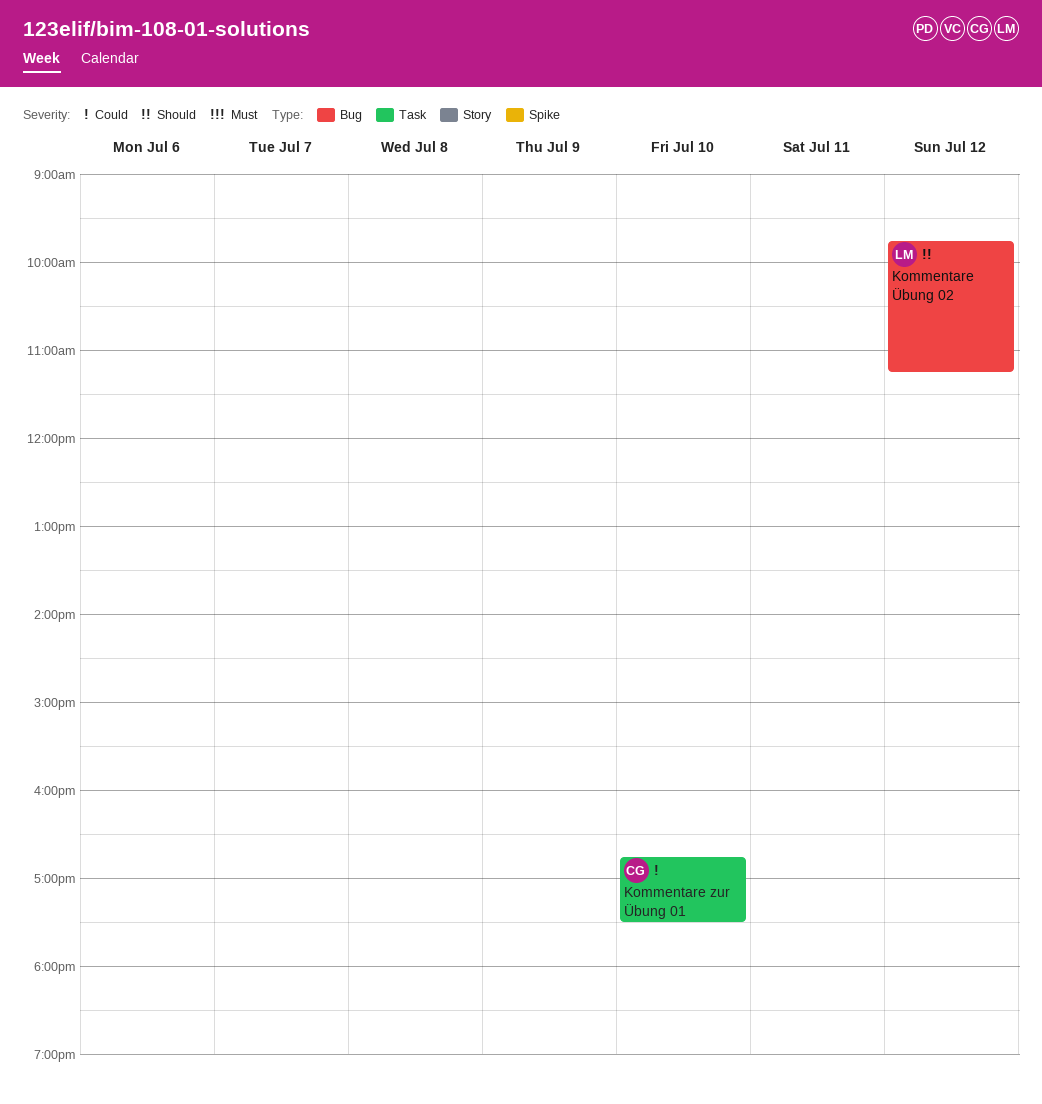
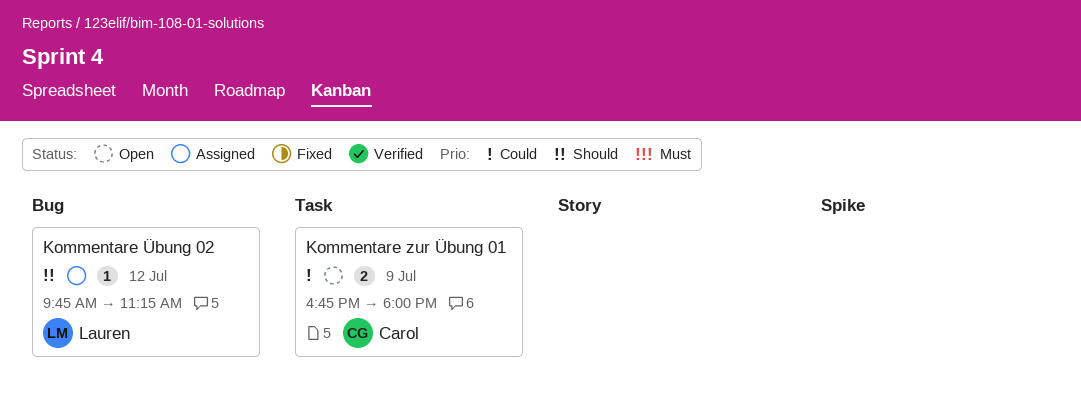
Kommentare zur Übung 01, day: Jul 10 -> Jul 9
Kommentare zur Übung 01, ends: 17:30 -> 18:00

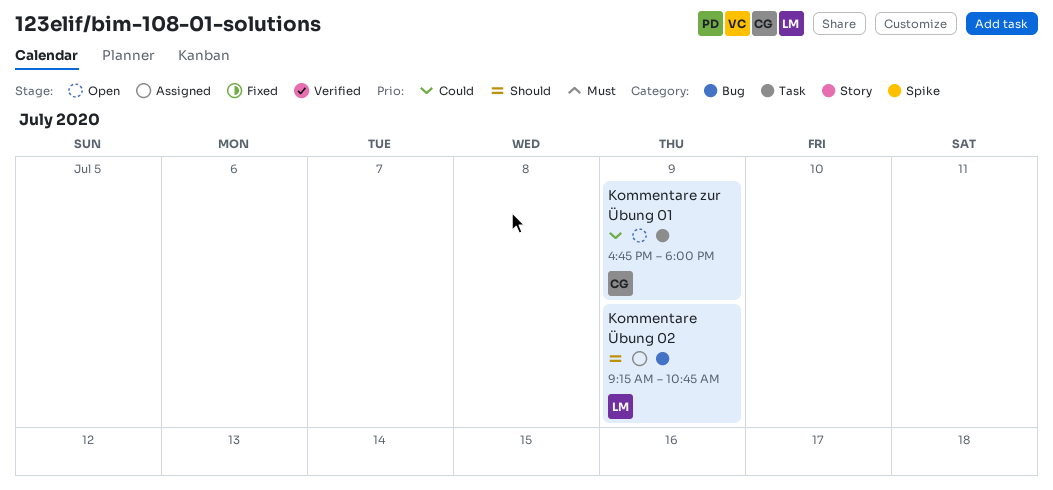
Kommentare Übung 02, day: Jul 12 -> Jul 9
Kommentare Übung 02, begins: 09:45 -> 09:15
Kommentare Übung 02, ends: 11:15 -> 10:45

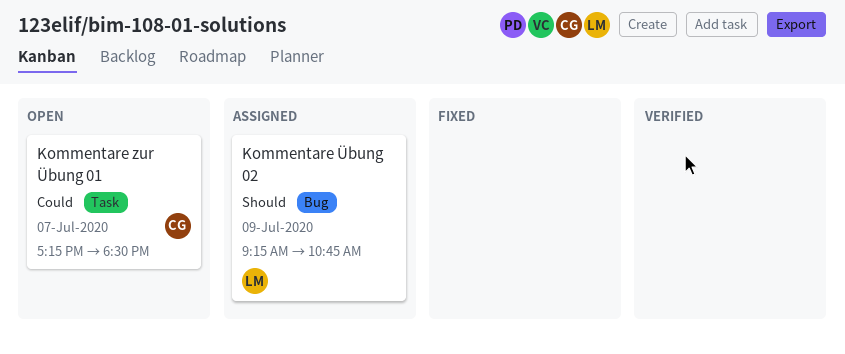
Kommentare zur Übung 01, day: Jul 9 -> Jul 7
Kommentare zur Übung 01, begins: 16:45 -> 17:15
Kommentare zur Übung 01, ends: 18:00 -> 18:30

